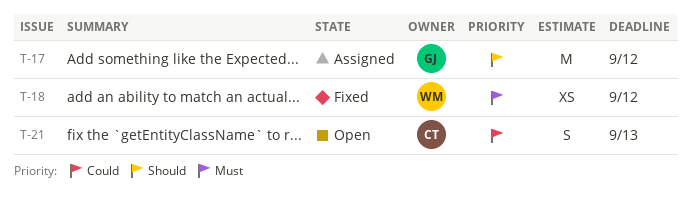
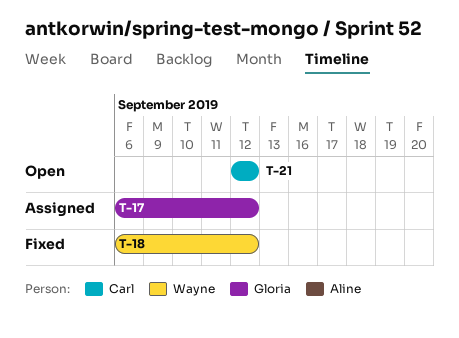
T-21, due: Sep 13 -> Sep 12

